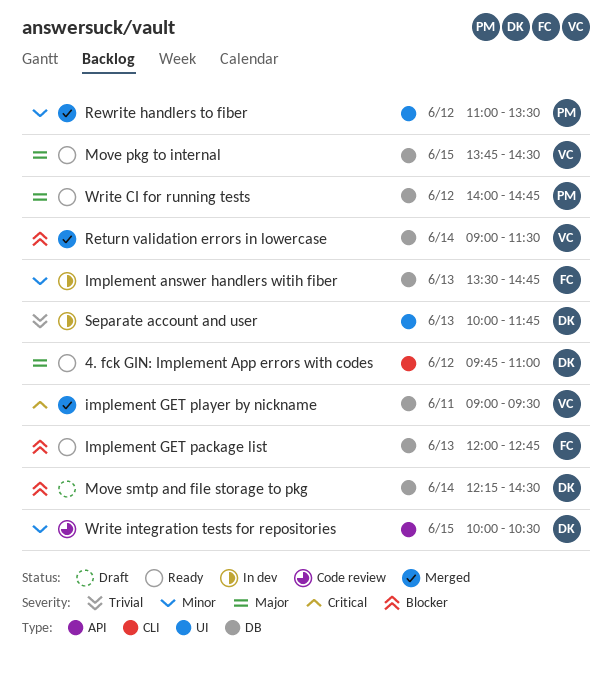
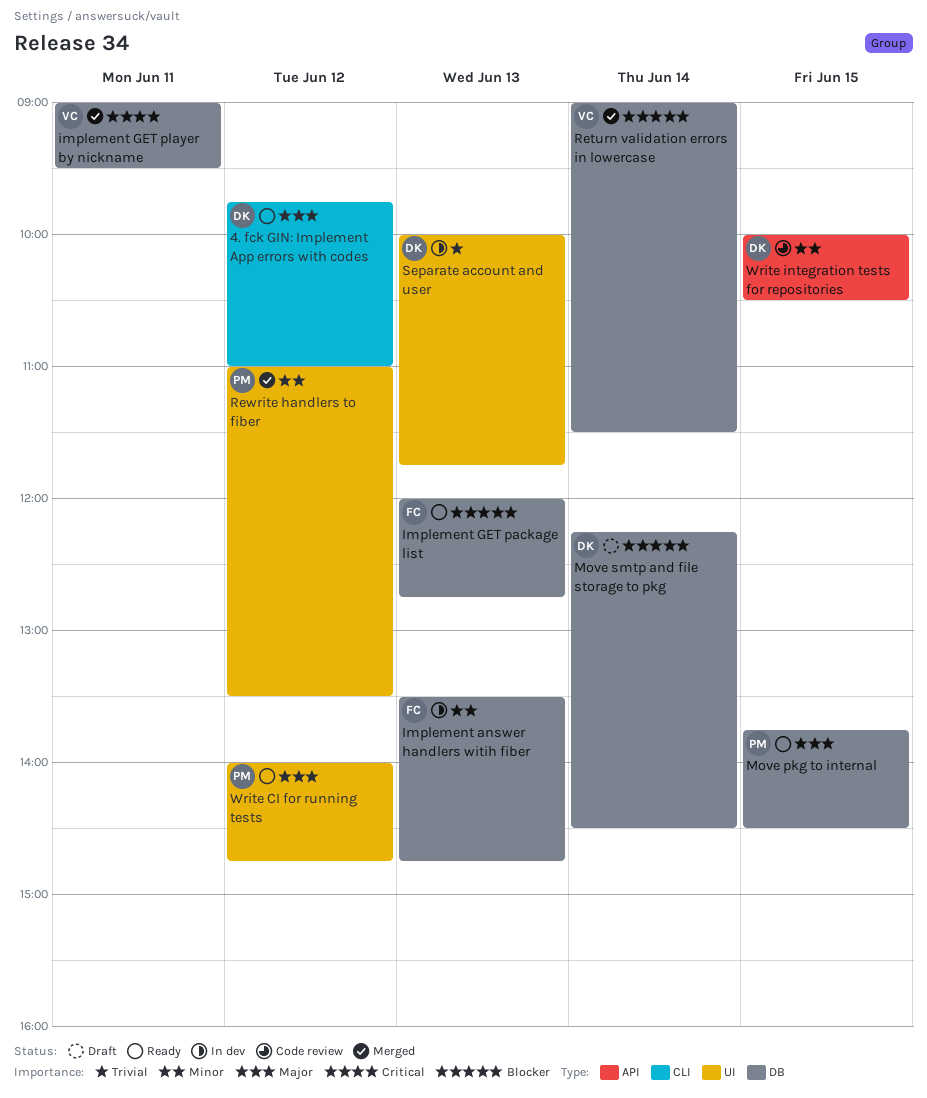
Move pkg to internal, owner: VC -> PM
Write CI for running tests, label: DB -> UI

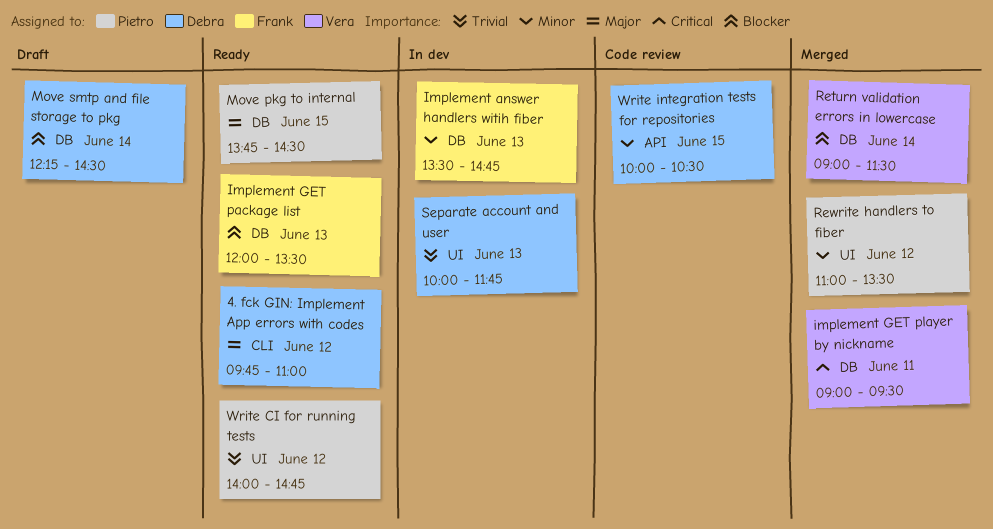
Implement GET package list, ends: 12:45 -> 13:30
Write CI for running tests, priority: Major -> Trivial

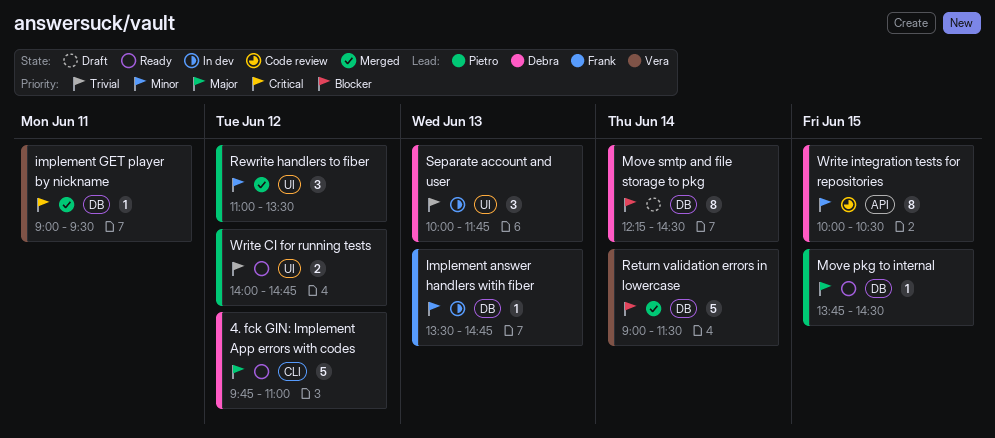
Implement GET package list: present -> none

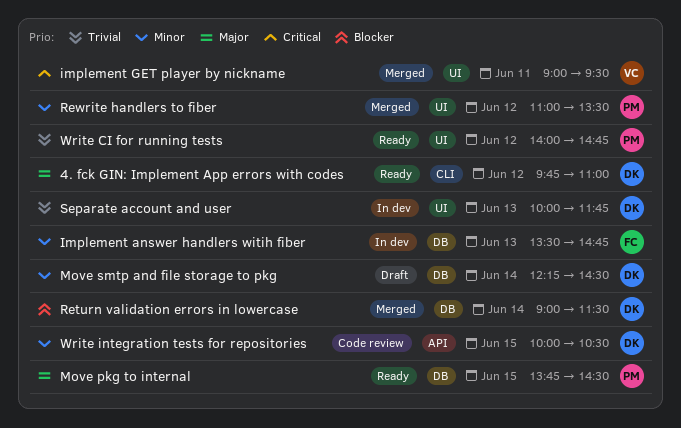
implement GET player by nickname, label: DB -> UI
Move smtp and file storage to pkg, priority: Blocker -> Minor
Return validation errors in lowercase, owner: Vera -> Debra

